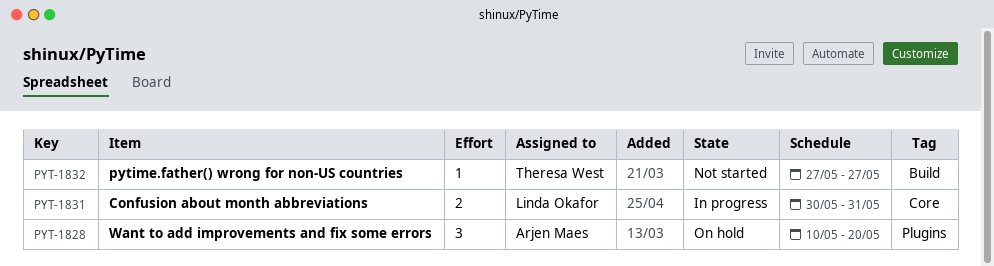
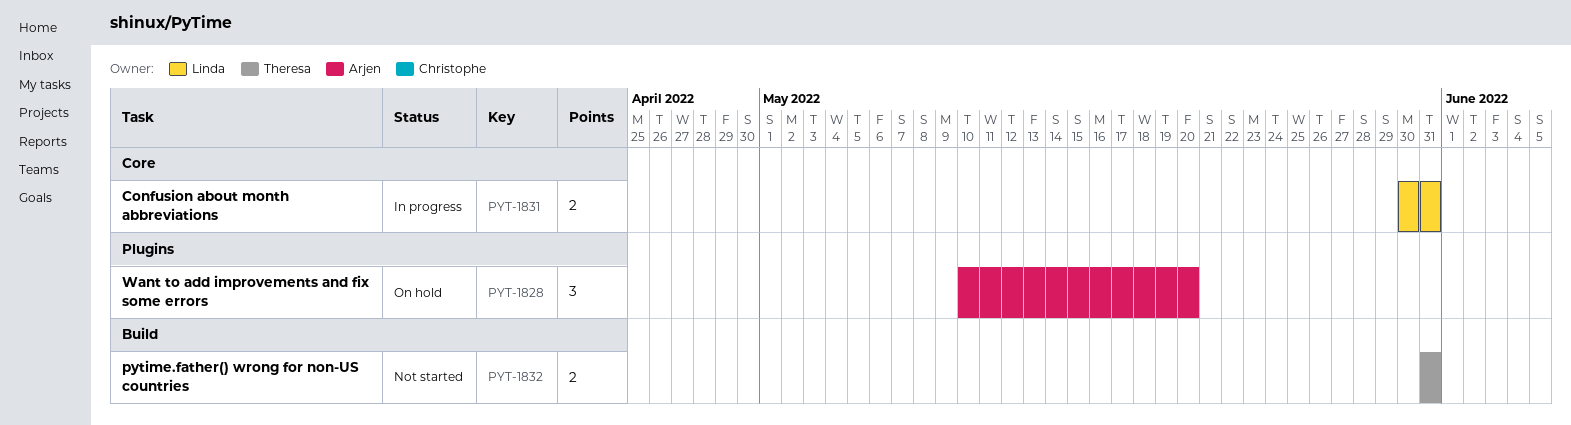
PYT-1832, estimate: 1 -> 2
PYT-1832, start: May 27 -> May 31
PYT-1832, due: May 27 -> May 31

